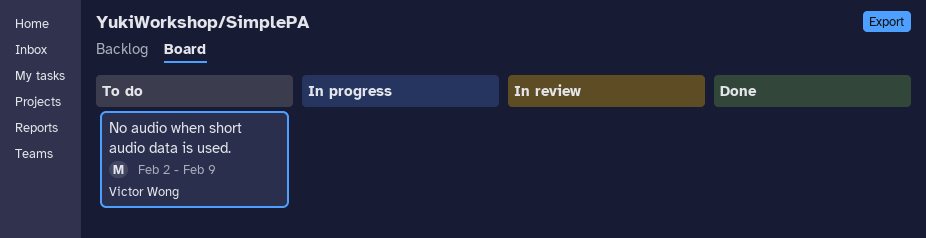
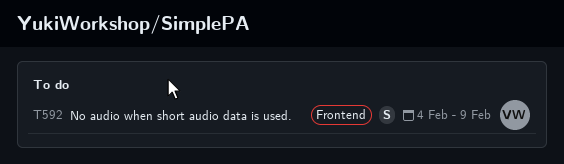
No audio when short audio data is used., estimate: M -> S
No audio when short audio data is used., start: Feb 2 -> Feb 4

